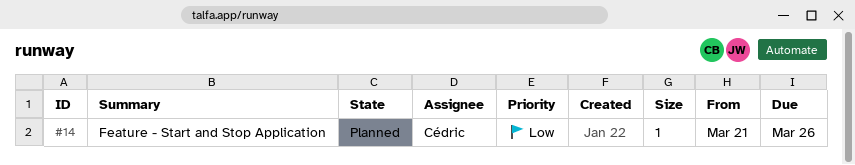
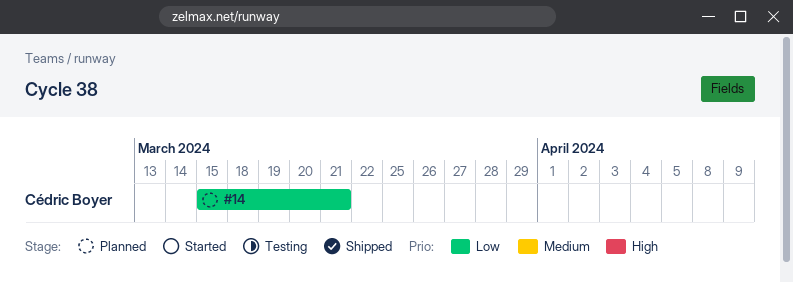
#14, start: Mar 21 -> Mar 15
#14, due: Mar 26 -> Mar 21

